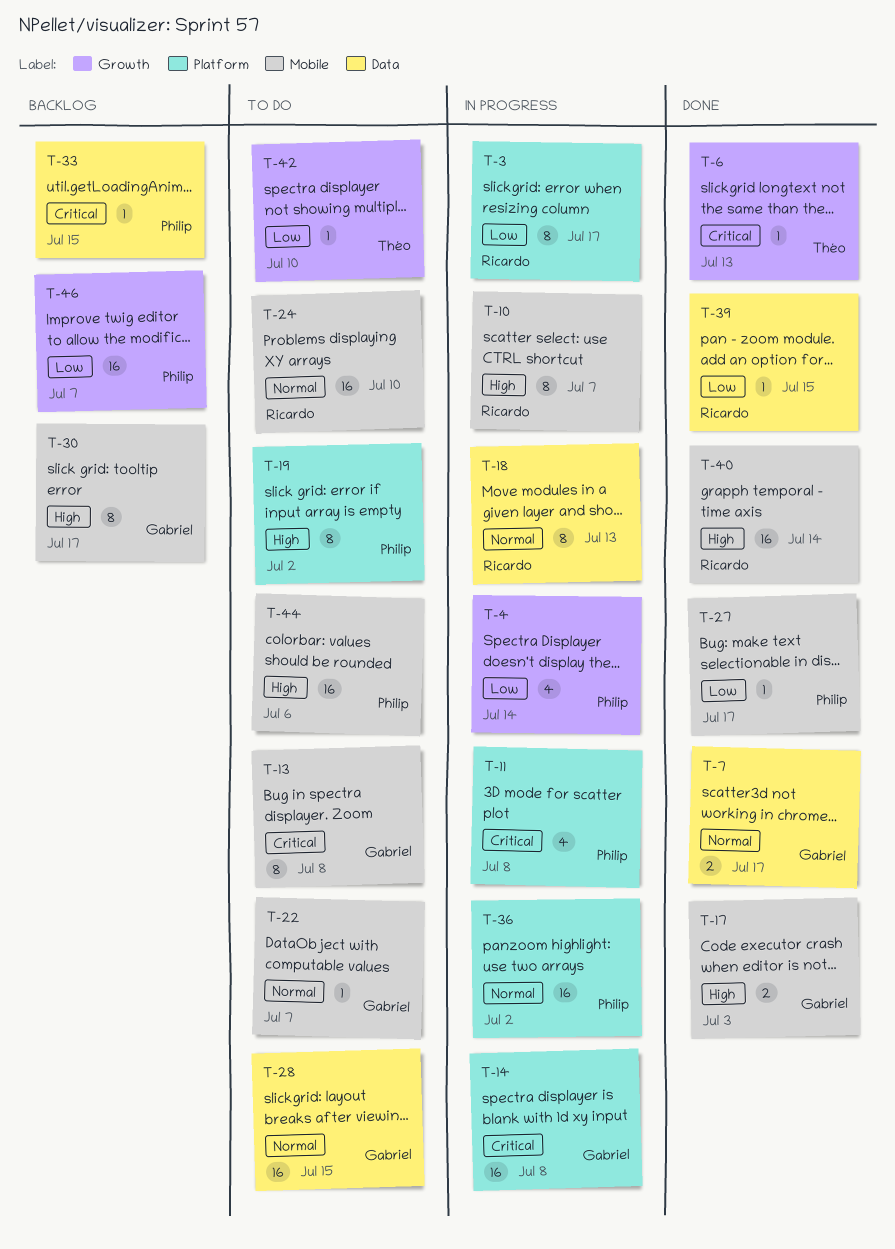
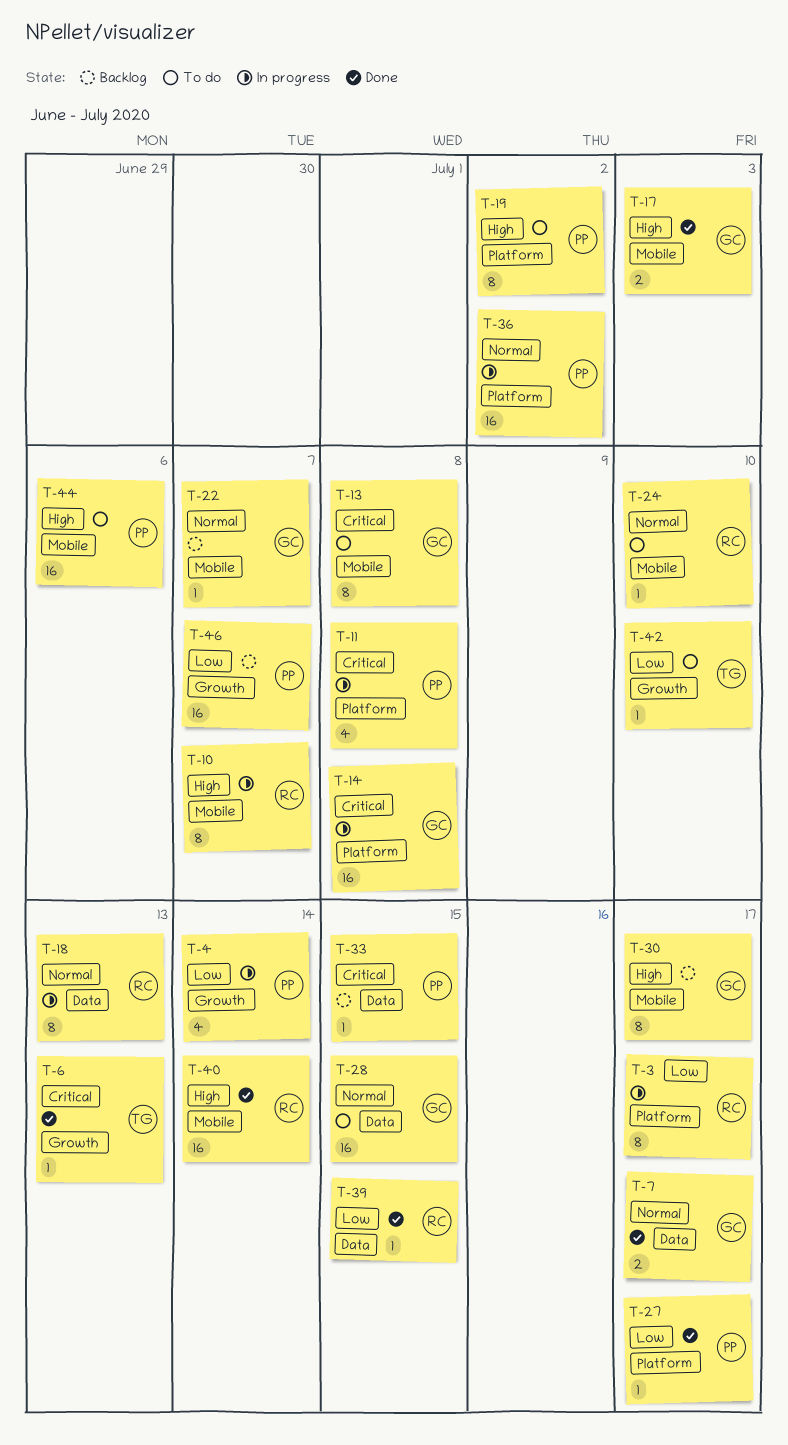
T-22, status: To do -> Backlog
T-24, estimate: 16 -> 1
T-27, label: Mobile -> Platform

